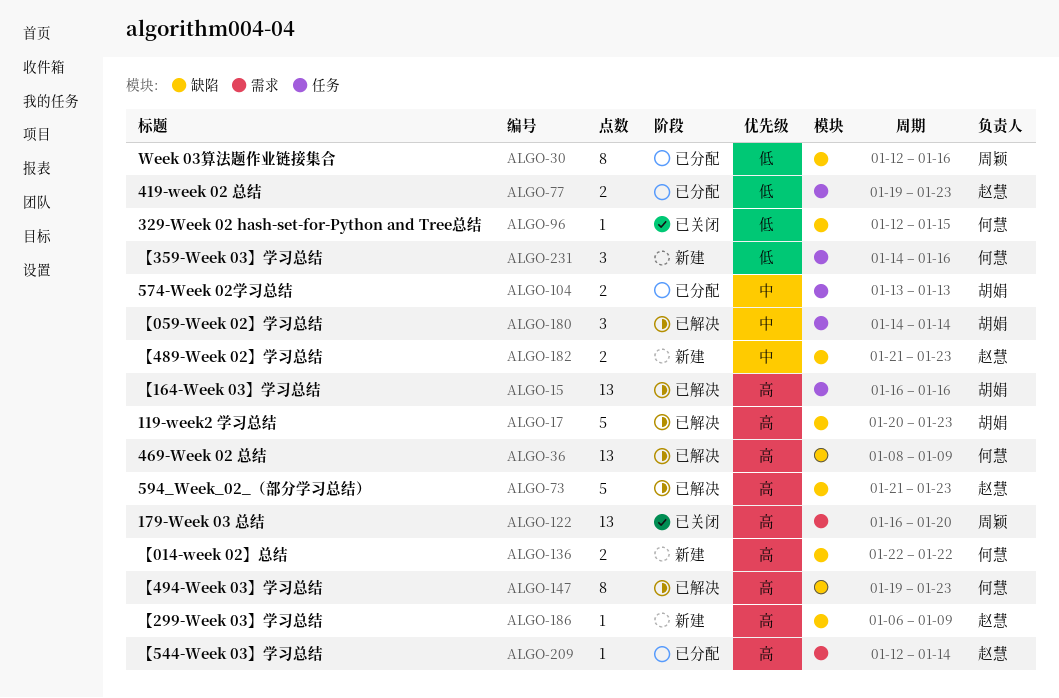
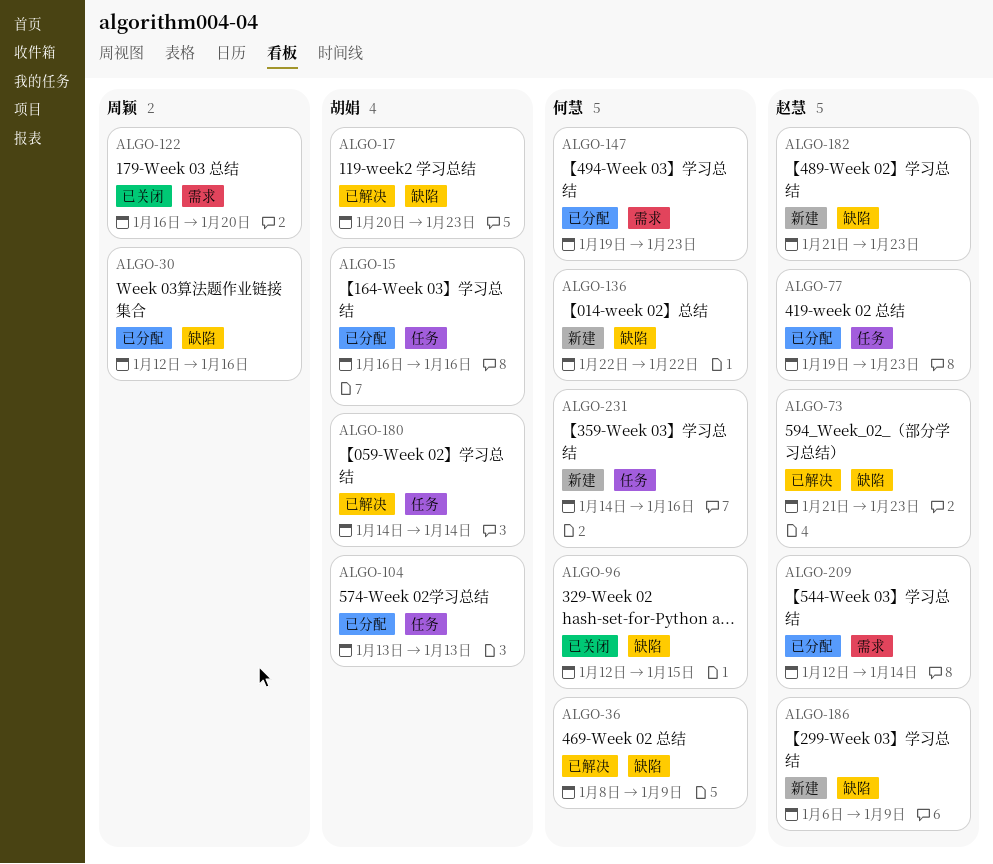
ALGO-15, status: 已解决 -> 已分配
ALGO-147, status: 已解决 -> 已分配
ALGO-147, label: 缺陷 -> 需求

